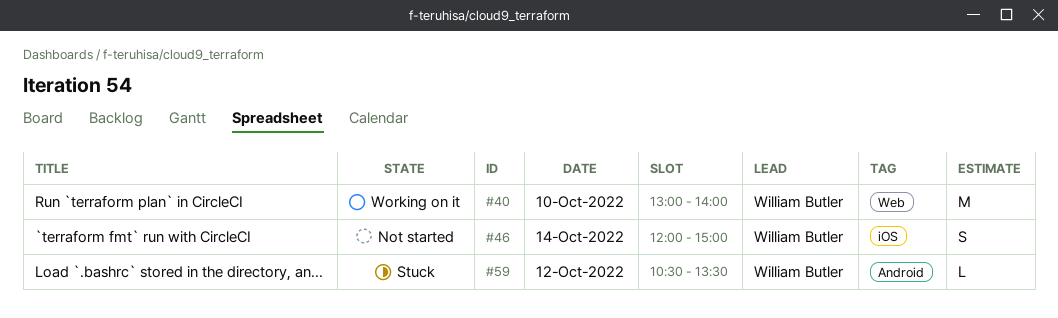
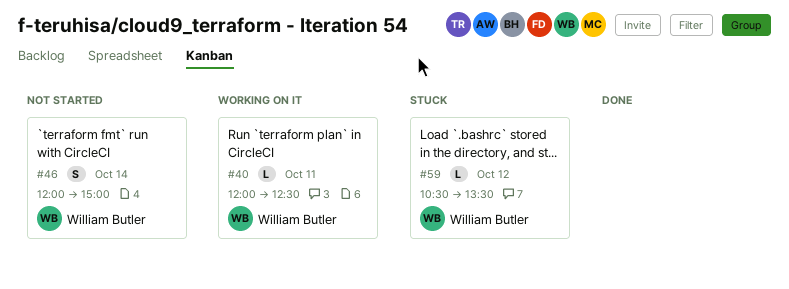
#40, estimate: M -> L
#40, day: Oct 10 -> Oct 11
#40, begins: 13:00 -> 12:00
#40, ends: 14:00 -> 12:30

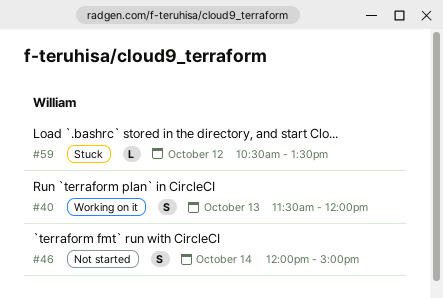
#40, estimate: L -> S
#40, day: Oct 11 -> Oct 13
#40, begins: 12:00 -> 11:30
#40, ends: 12:30 -> 12:00

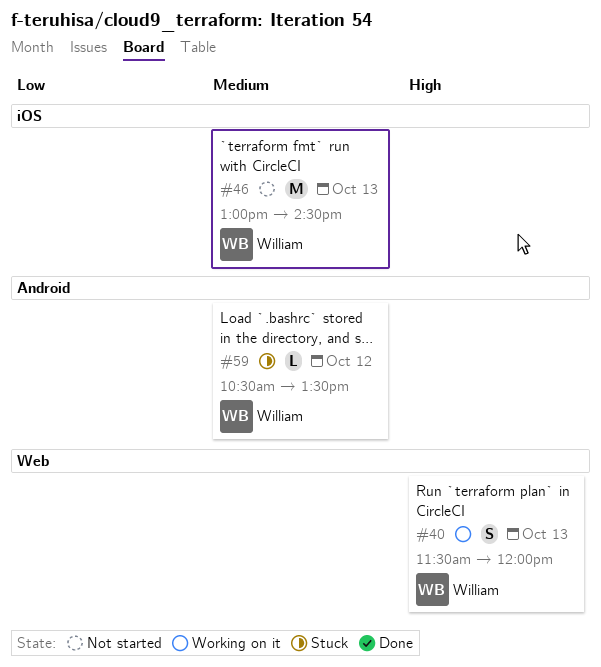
#46, estimate: S -> M
#46, day: Oct 14 -> Oct 13
#46, begins: 12:00 -> 13:00
#46, ends: 15:00 -> 14:30

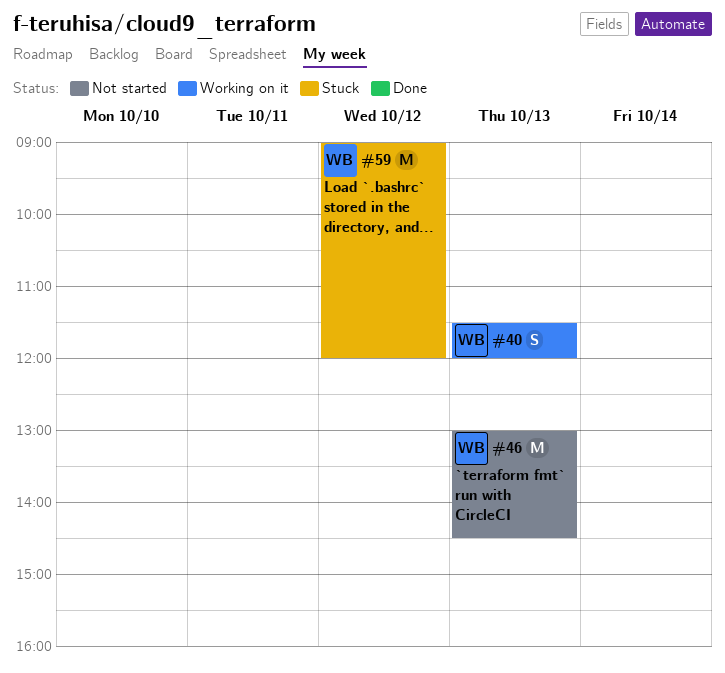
#59, estimate: L -> M
#59, begins: 10:30 -> 09:00
#59, ends: 13:30 -> 12:00

